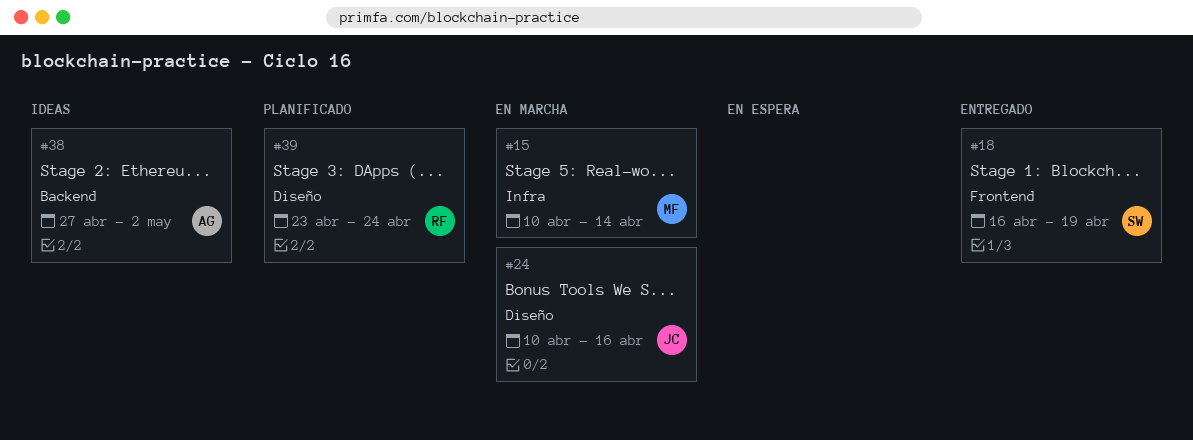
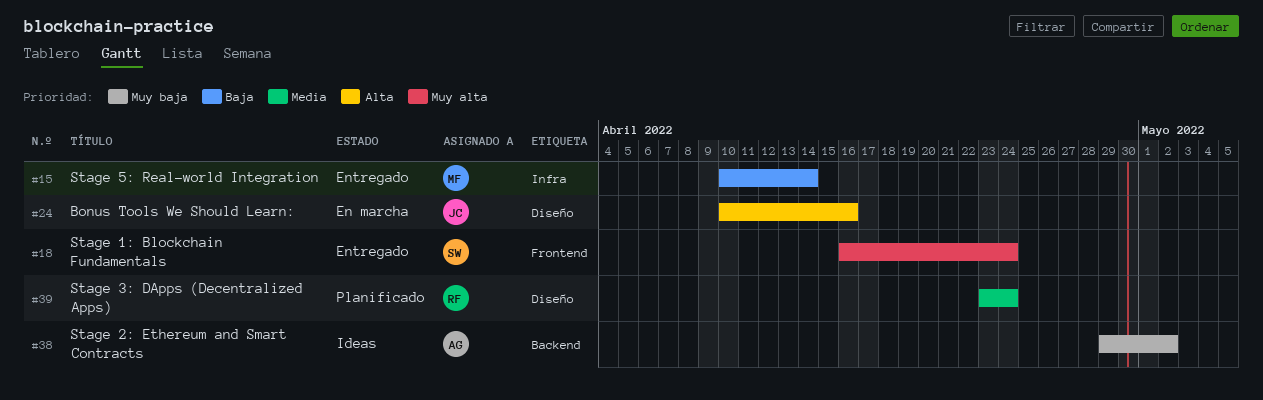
#15, status: En marcha -> Entregado
#18, due: Apr 19 -> Apr 24
#38, start: Apr 27 -> Apr 29

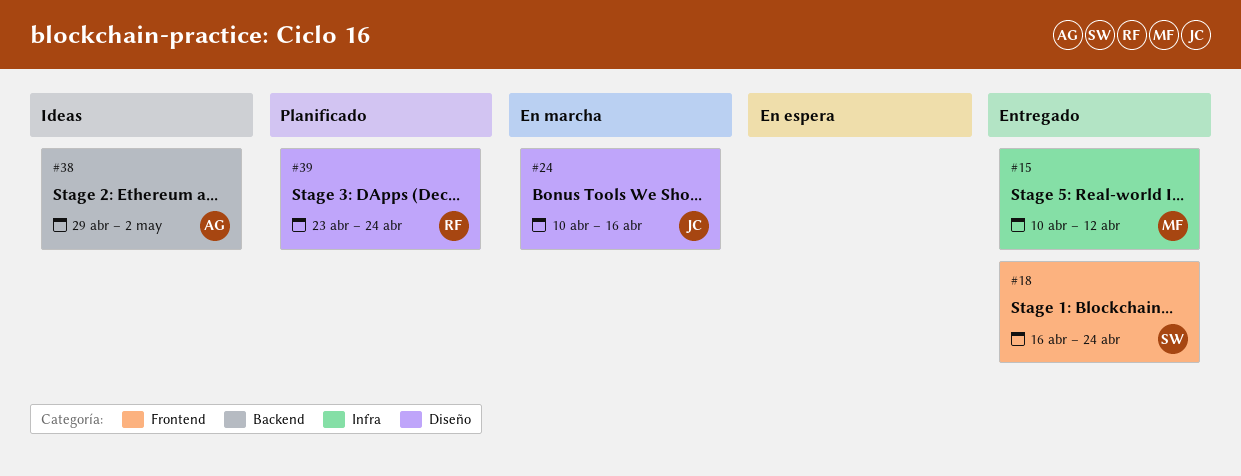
#15, due: Apr 14 -> Apr 12

